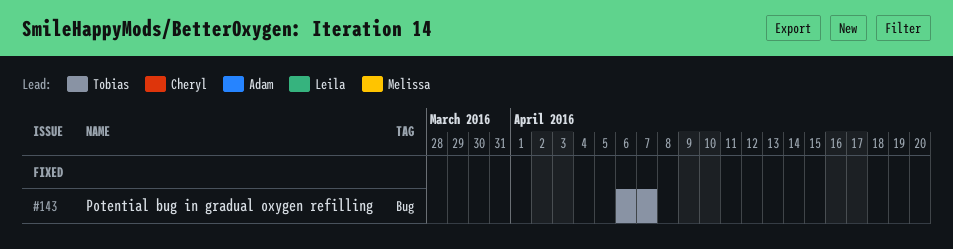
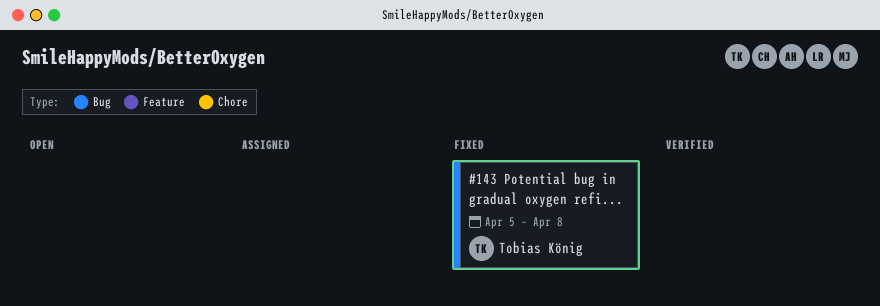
#143, start: Apr 6 -> Apr 5
#143, due: Apr 7 -> Apr 8

